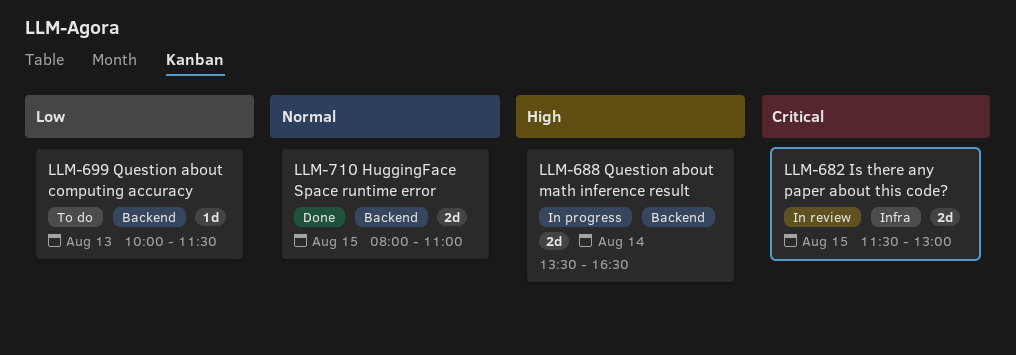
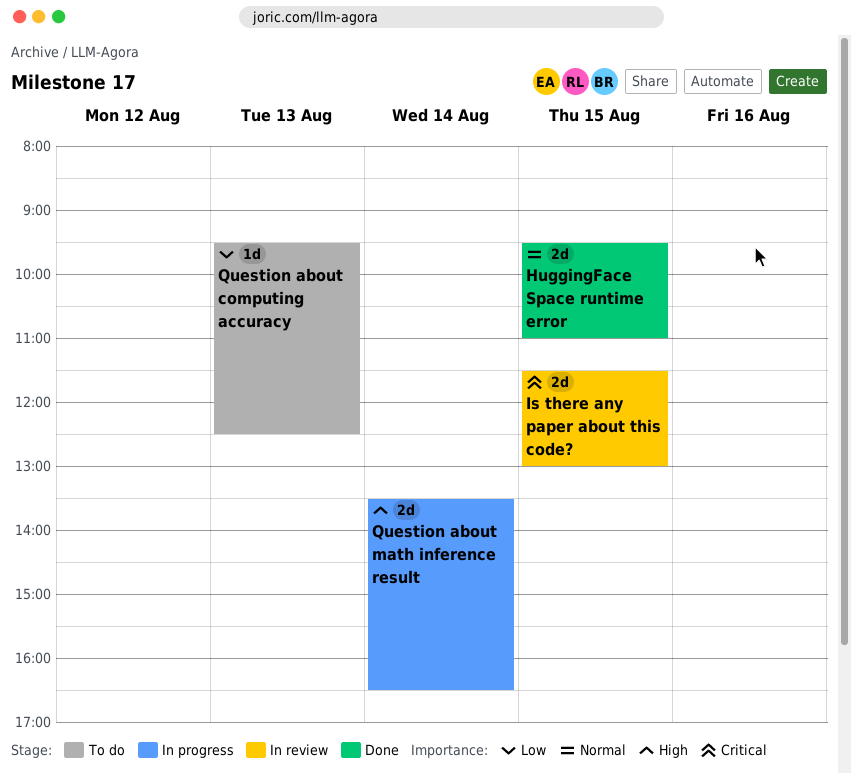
HuggingFace Space runtime error, begins: 08:00 -> 09:30
Question about computing accuracy, begins: 10:00 -> 09:30
Question about computing accuracy, ends: 11:30 -> 12:30

